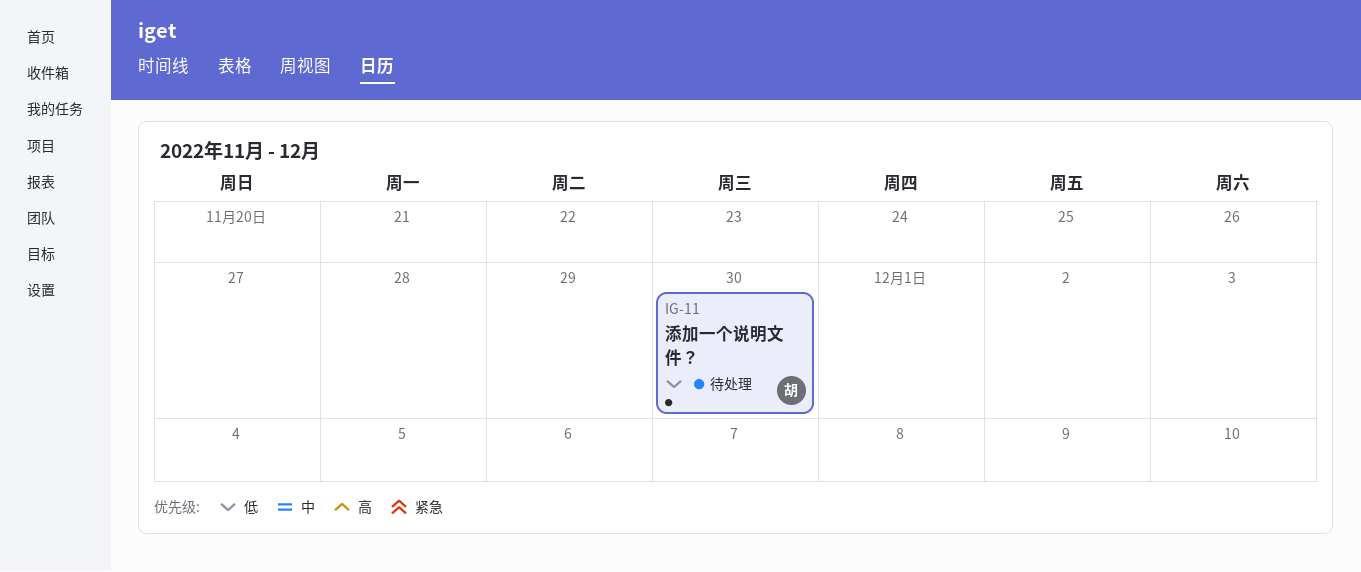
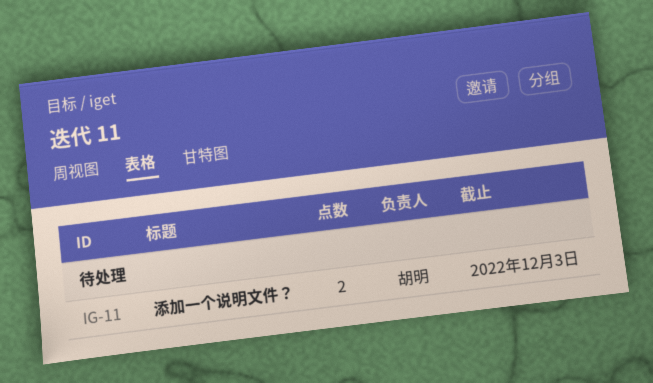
IG-11, estimate: 1 -> 2
IG-11, due: Nov 30 -> Dec 3

